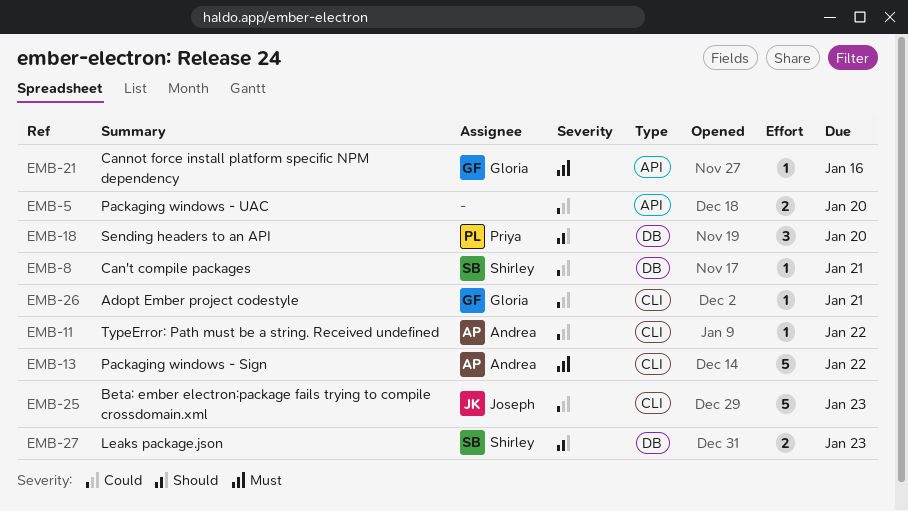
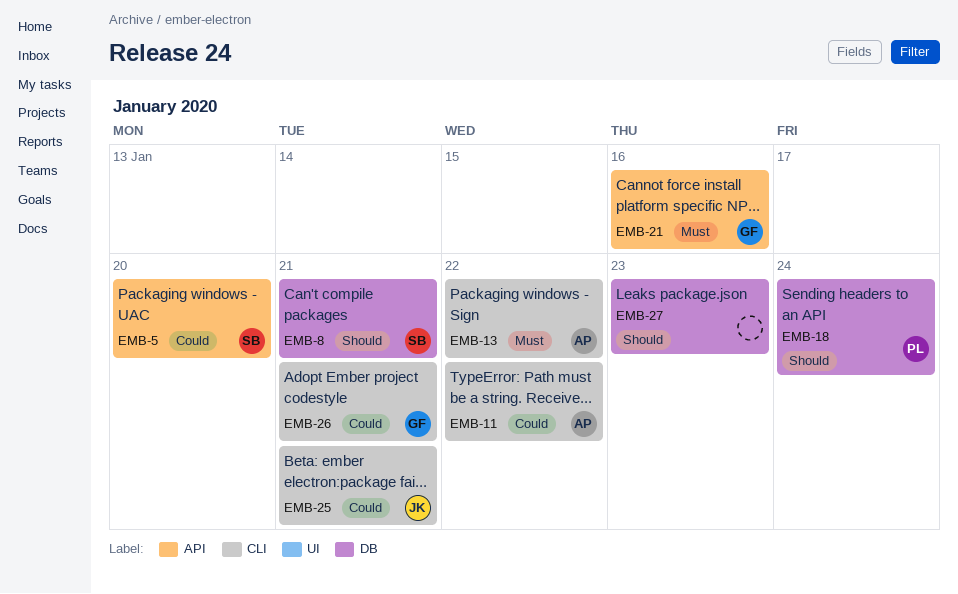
EMB-5, owner: none -> Shirley
EMB-8, priority: Could -> Should
EMB-18, due: Jan 20 -> Jan 24
EMB-25, due: Jan 23 -> Jan 21
EMB-27, owner: Shirley -> none

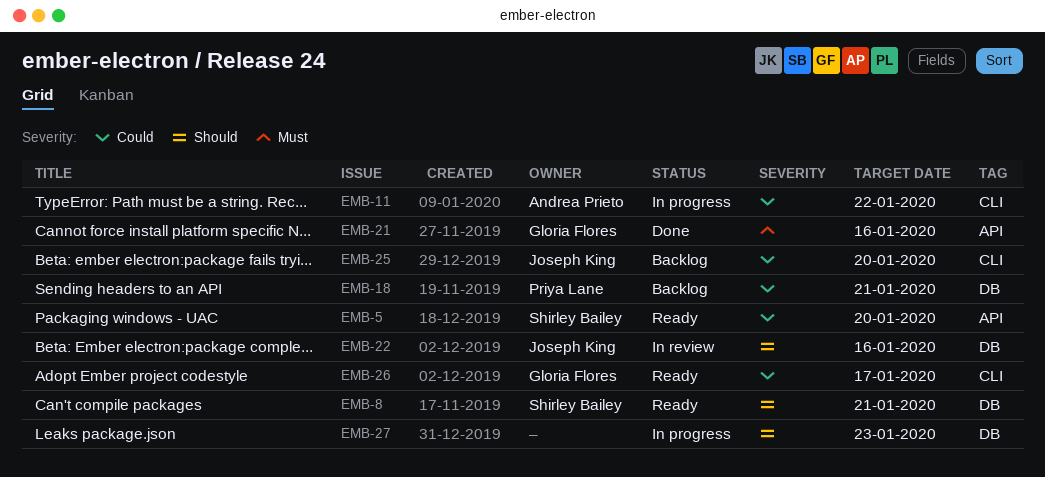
EMB-13: present -> none
EMB-18, priority: Should -> Could
EMB-18, due: Jan 24 -> Jan 21
EMB-22: none -> present
EMB-25, due: Jan 21 -> Jan 20
EMB-26, due: Jan 21 -> Jan 17

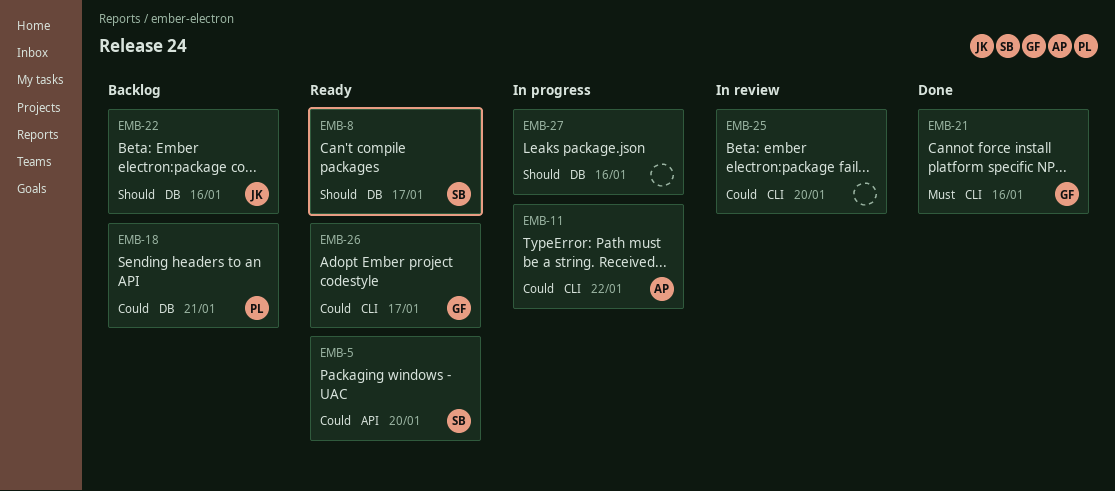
EMB-8, due: Jan 21 -> Jan 17
EMB-21, label: API -> CLI
EMB-22, status: In review -> Backlog
EMB-25, status: Backlog -> In review
EMB-25, owner: Joseph King -> none
EMB-27, due: Jan 23 -> Jan 16

